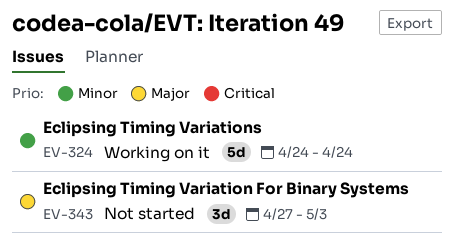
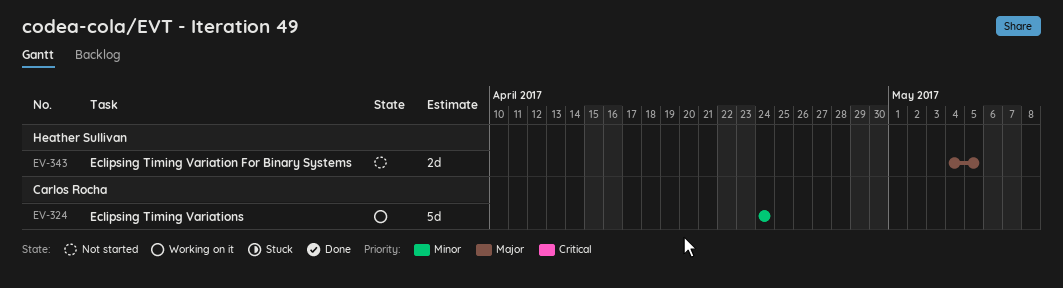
EV-343, estimate: 3d -> 2d
EV-343, start: Apr 27 -> May 4
EV-343, due: May 3 -> May 5

